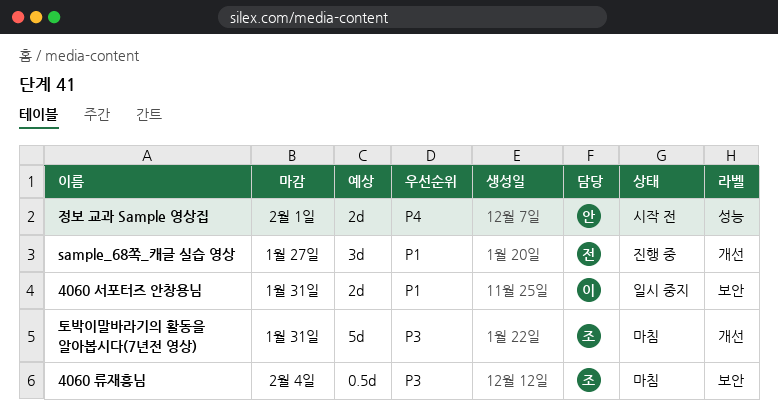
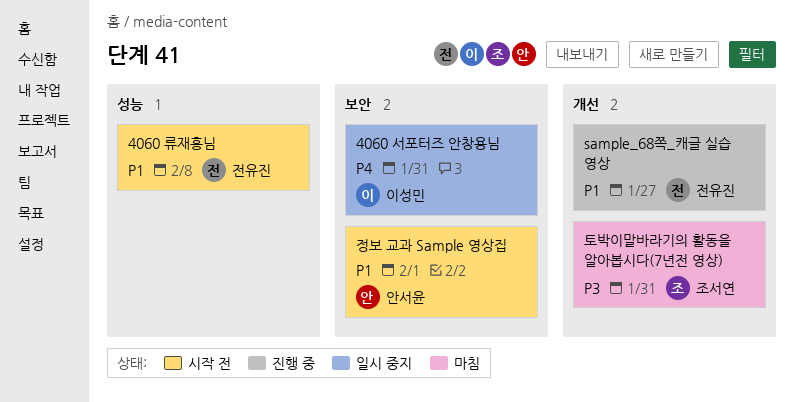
4060 류재흥님, status: 마침 -> 시작 전
4060 류재흥님, owner: 조서연 -> 전유진
4060 류재흥님, priority: P3 -> P1
4060 류재흥님, label: 보안 -> 성능
4060 류재흥님, due: Feb 4 -> Feb 8
4060 서포터즈 안창용님, priority: P1 -> P4
정보 교과 Sample 영상집, priority: P4 -> P1
정보 교과 Sample 영상집, label: 성능 -> 보안

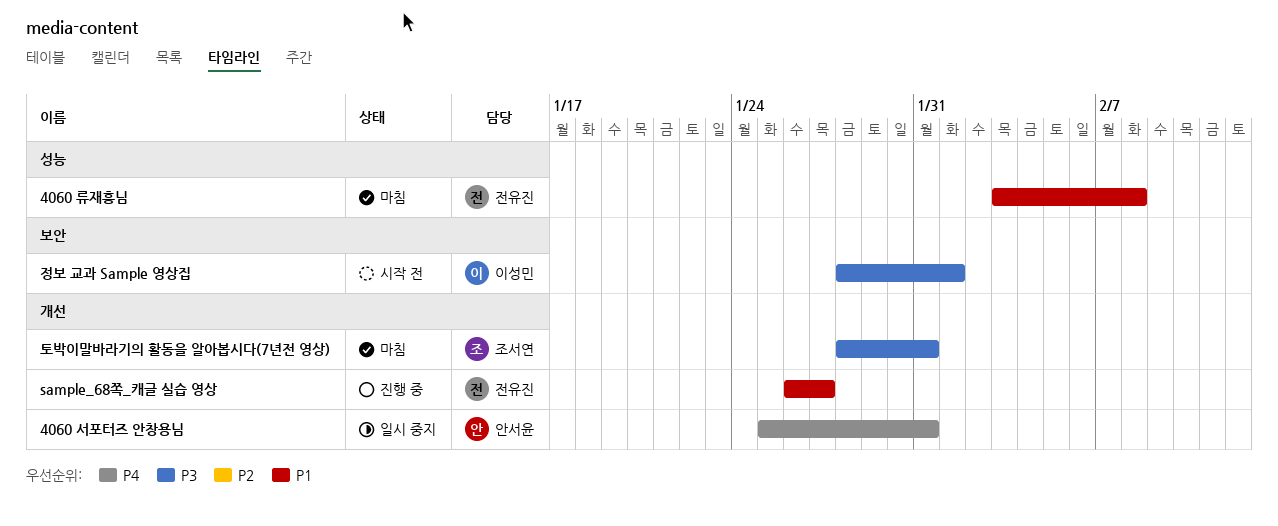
4060 류재흥님, status: 시작 전 -> 마침
4060 서포터즈 안창용님, owner: 이성민 -> 안서윤
4060 서포터즈 안창용님, label: 보안 -> 개선
정보 교과 Sample 영상집, owner: 안서윤 -> 이성민
정보 교과 Sample 영상집, priority: P1 -> P3

